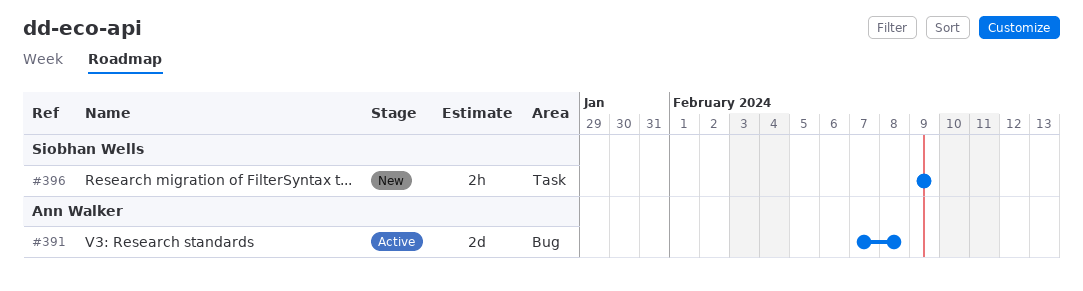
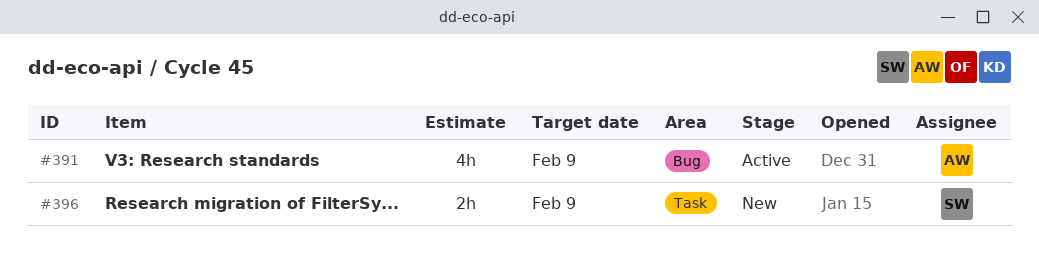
#391, estimate: 2d -> 4h
#391, due: Feb 8 -> Feb 9

